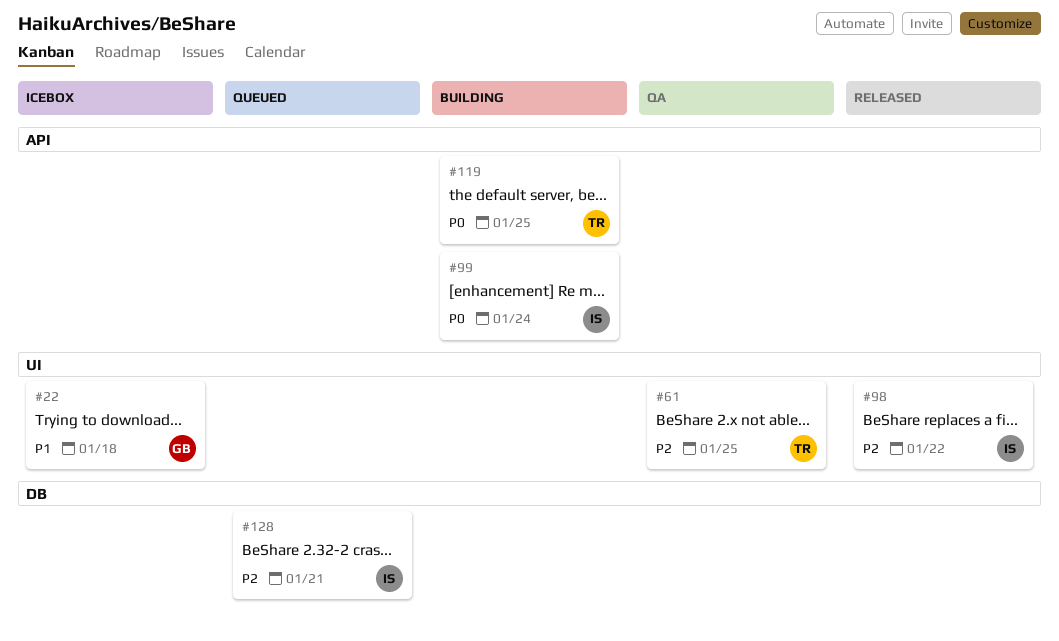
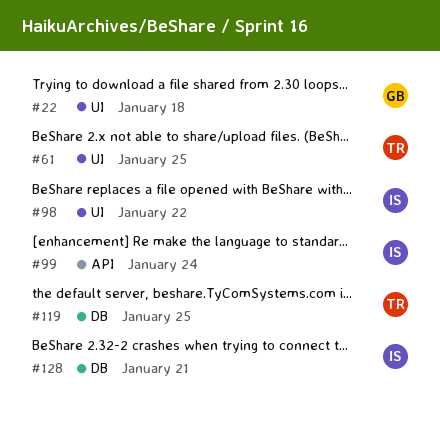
#119, label: API -> DB

